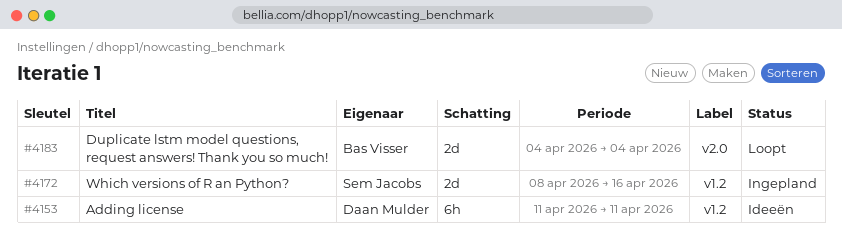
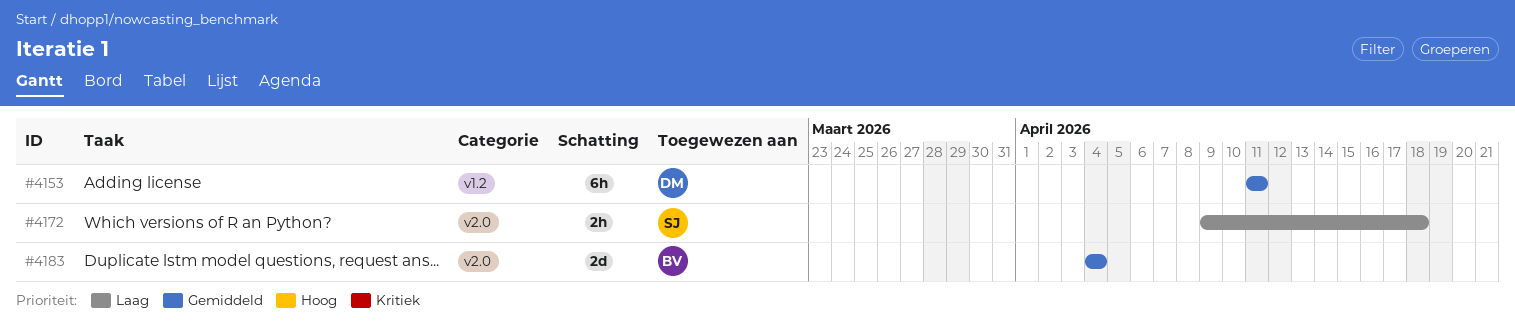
#4172, label: v1.2 -> v2.0
#4172, estimate: 2d -> 2h
#4172, start: Apr 8 -> Apr 9
#4172, due: Apr 16 -> Apr 18

